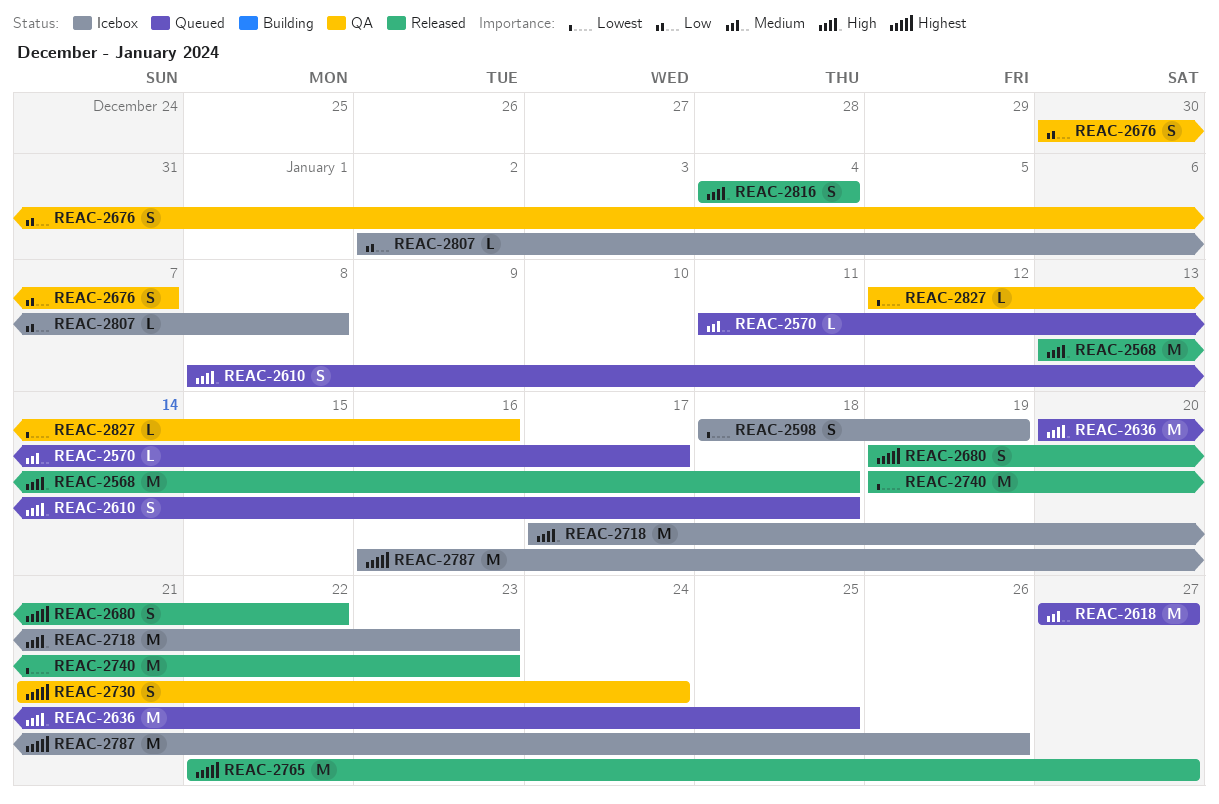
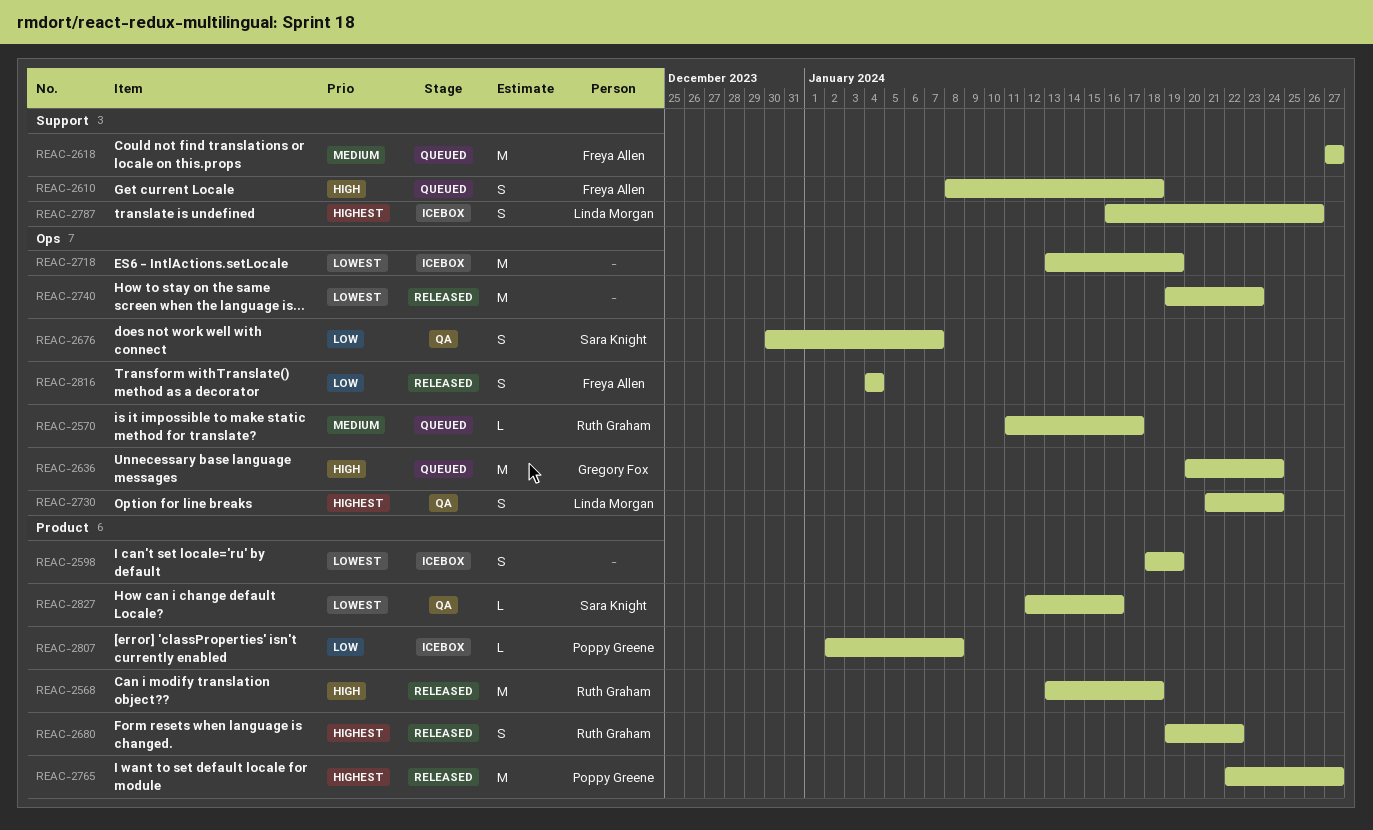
REAC-2636, due: Jan 25 -> Jan 24
REAC-2718, priority: High -> Lowest
REAC-2718, start: Jan 17 -> Jan 13
REAC-2718, due: Jan 23 -> Jan 19
REAC-2787, estimate: M -> S
REAC-2816, priority: High -> Low

